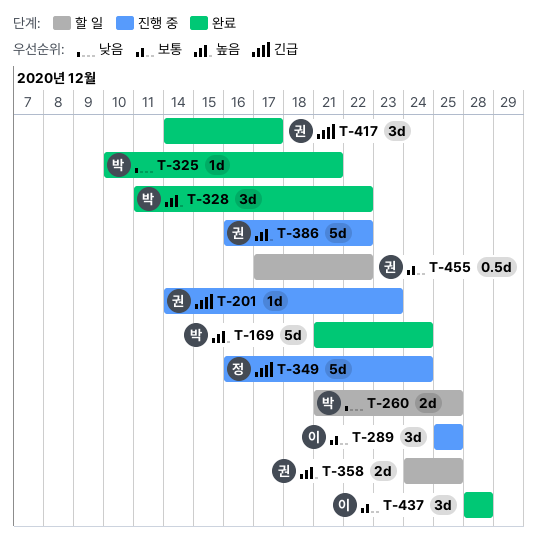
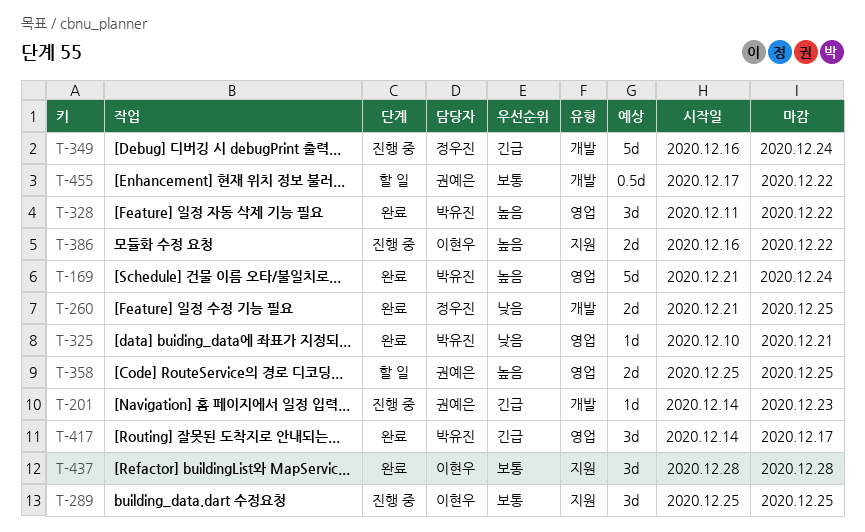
T-260, status: 할 일 -> 완료
T-260, owner: 박유진 -> 정우진
T-358, start: Dec 24 -> Dec 25
T-386, owner: 권예은 -> 이현우
T-386, estimate: 5d -> 2d
T-417, owner: 권예은 -> 박유진

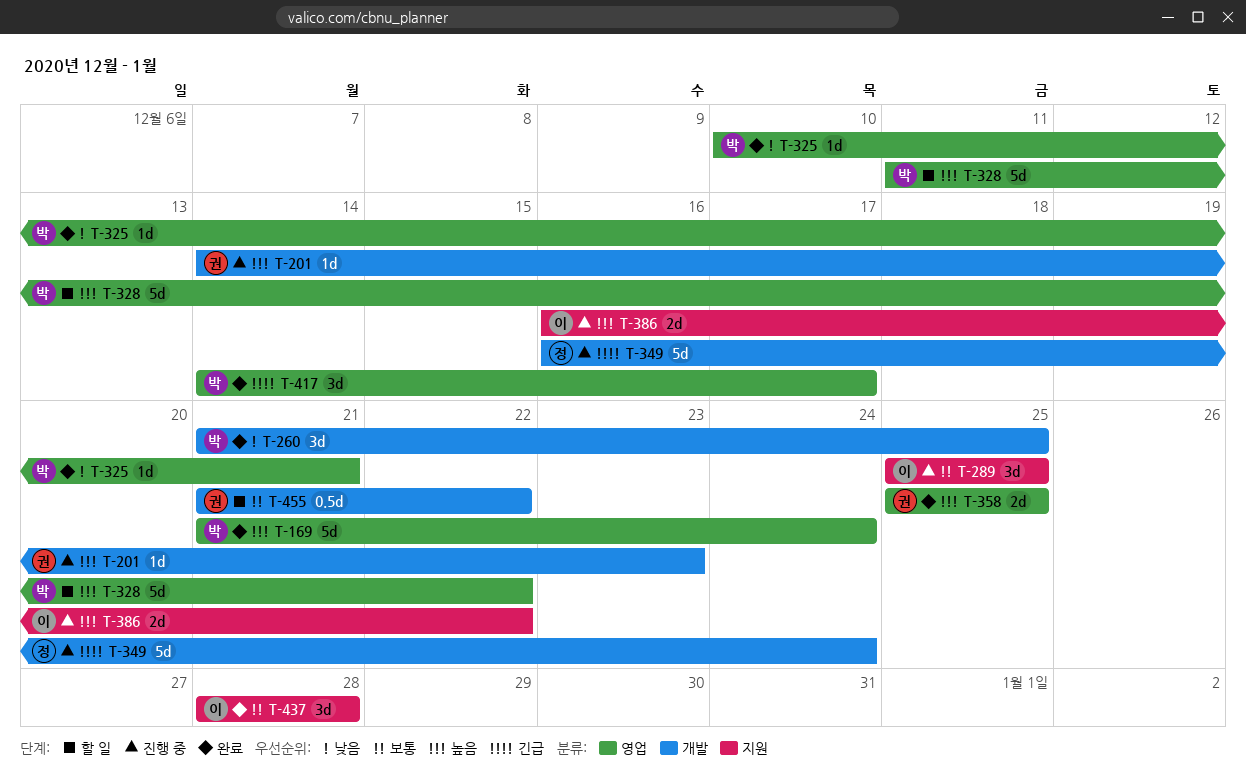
T-201, priority: 긴급 -> 높음
T-260, owner: 정우진 -> 박유진
T-260, estimate: 2d -> 3d
T-328, status: 완료 -> 할 일
T-328, estimate: 3d -> 5d
T-358, status: 할 일 -> 완료
T-455, start: Dec 17 -> Dec 21

